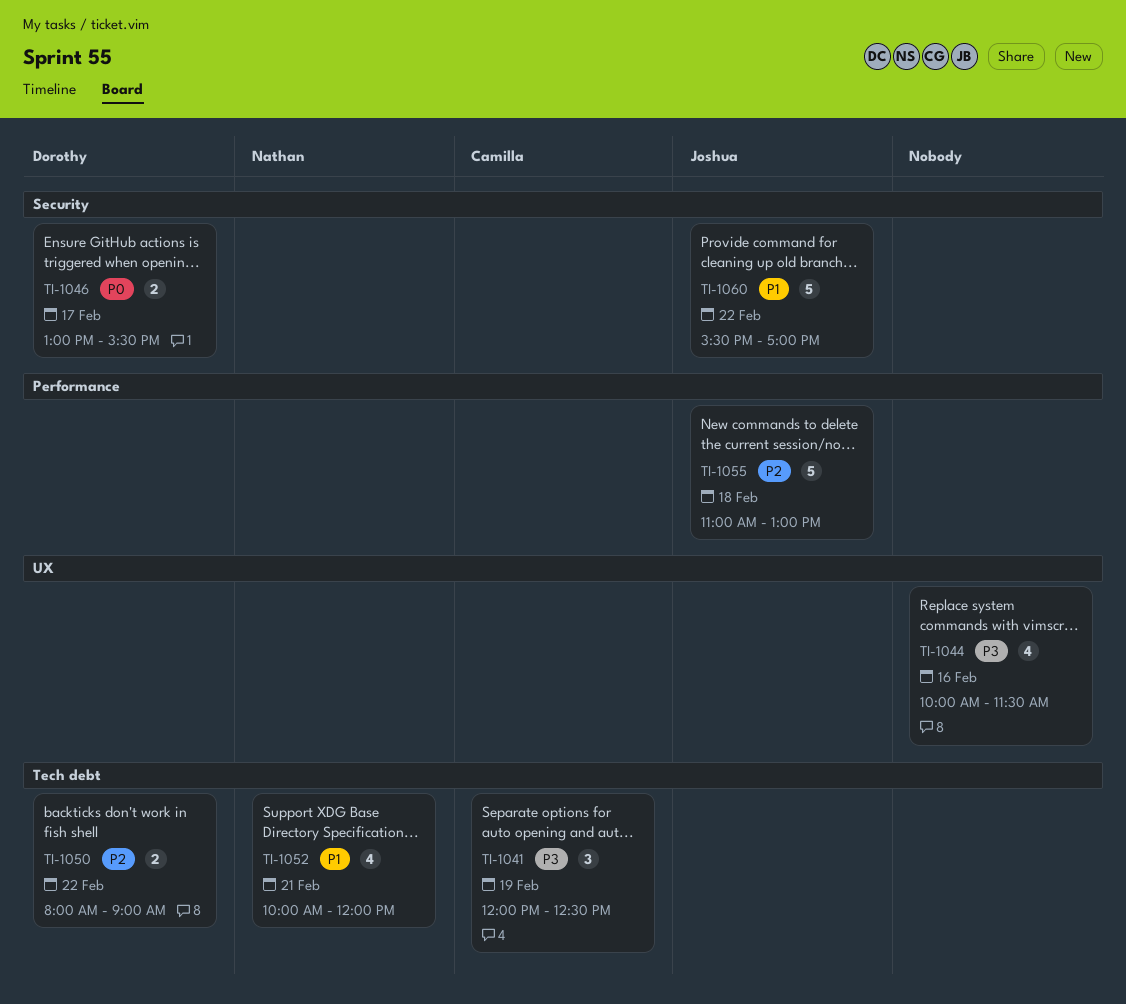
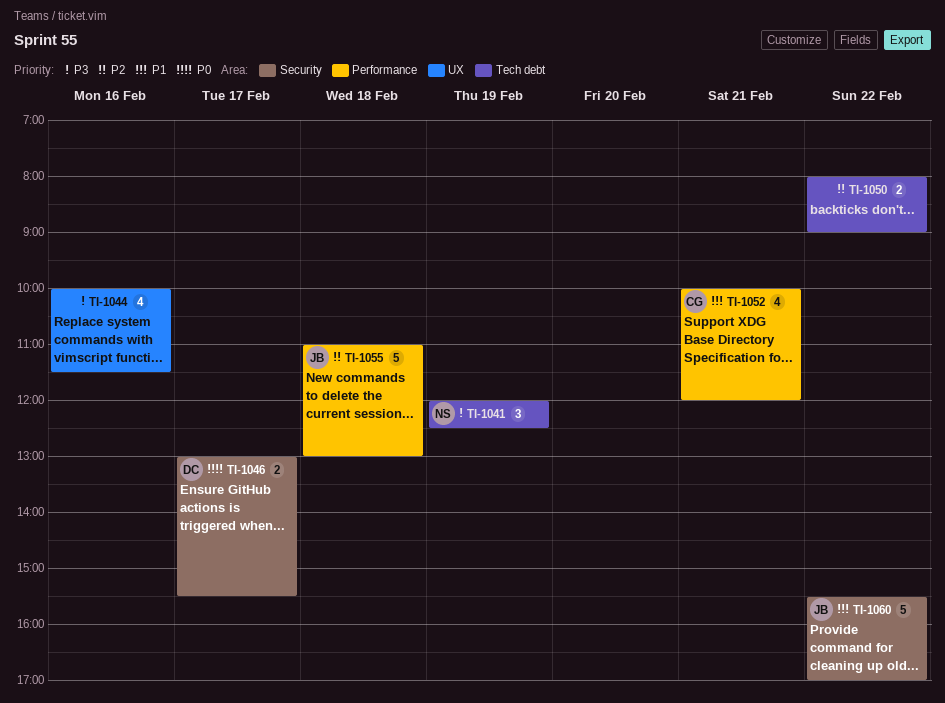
TI-1041, owner: Camilla -> Nathan
TI-1050, owner: Dorothy -> none
TI-1052, owner: Nathan -> Camilla
TI-1052, label: Tech debt -> Performance

